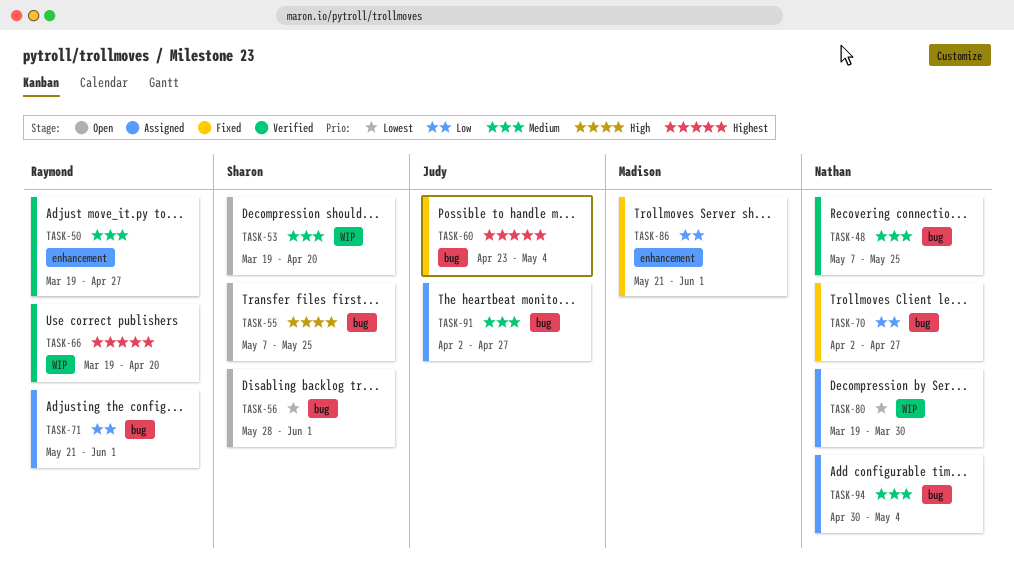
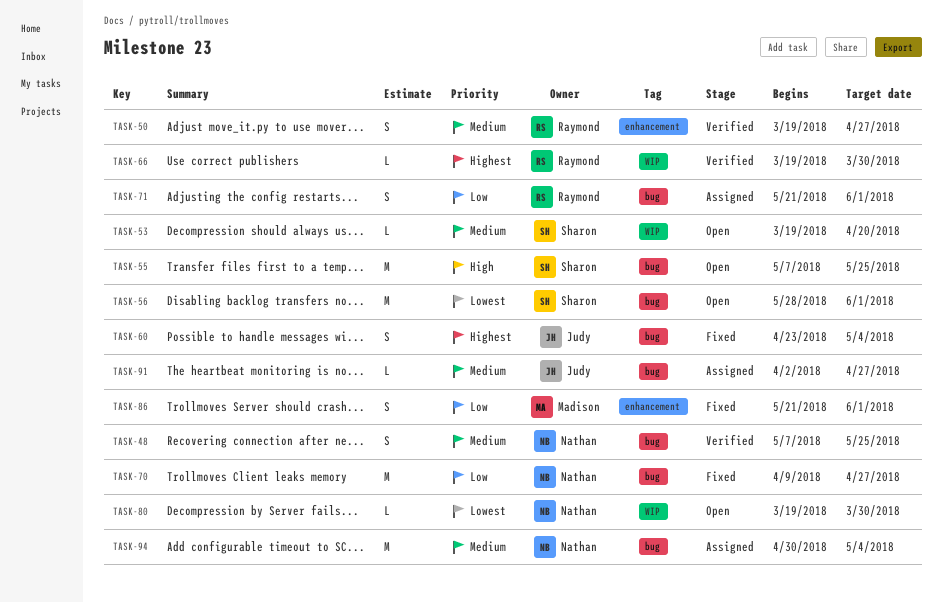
TASK-66, due: Apr 20 -> Mar 30
TASK-70, start: Apr 2 -> Apr 9
TASK-80, status: Assigned -> Open

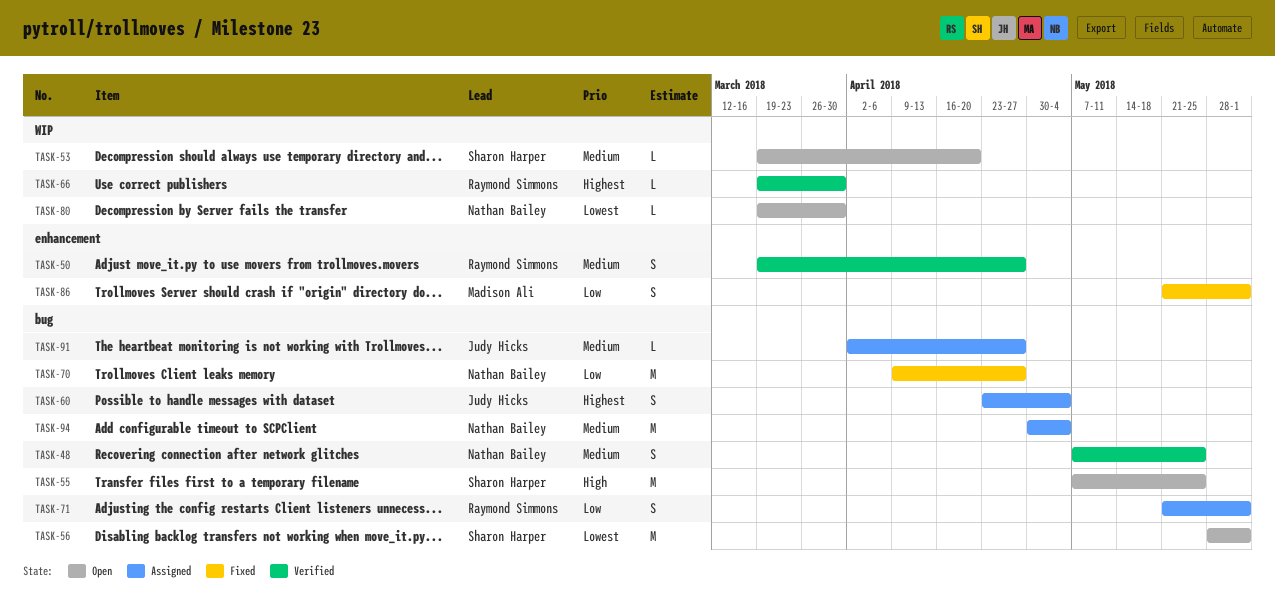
TASK-60, status: Fixed -> Assigned

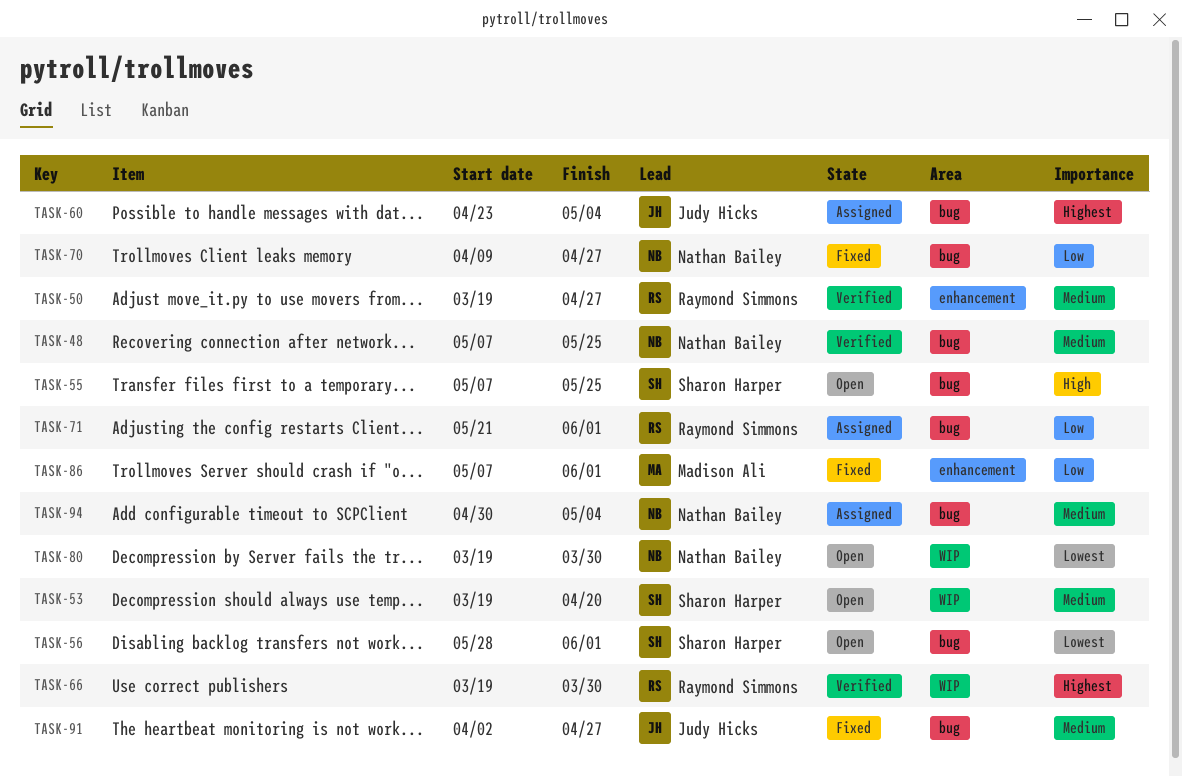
TASK-86, start: May 21 -> May 7
TASK-91, status: Assigned -> Fixed

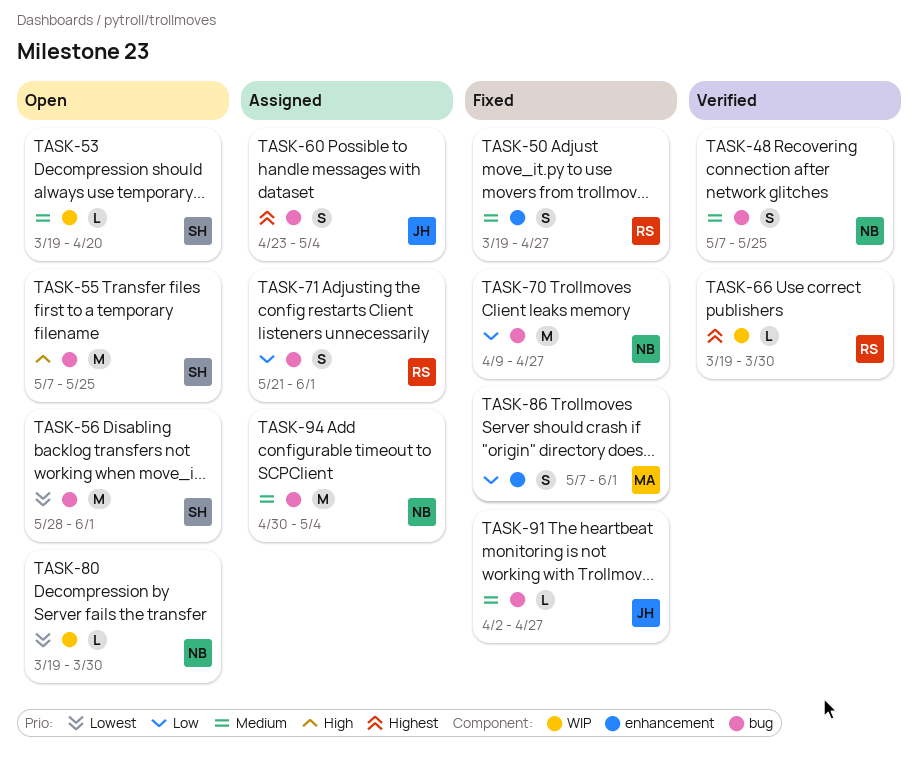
TASK-50, status: Verified -> Fixed

